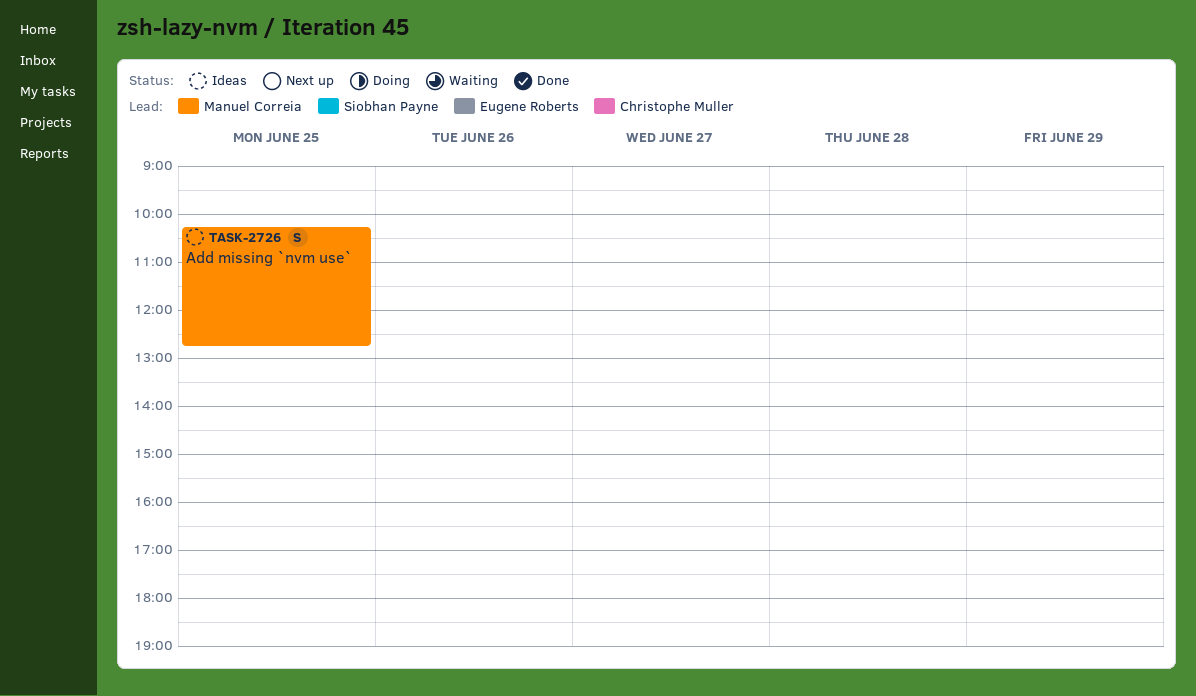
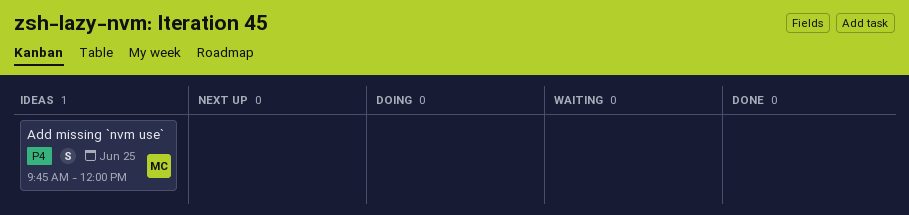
Add missing `nvm use`, begins: 10:15 -> 09:45
Add missing `nvm use`, ends: 12:45 -> 12:00

